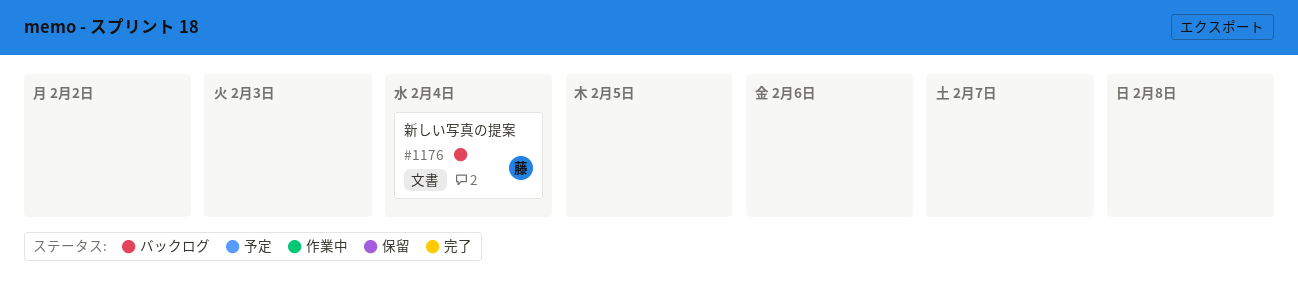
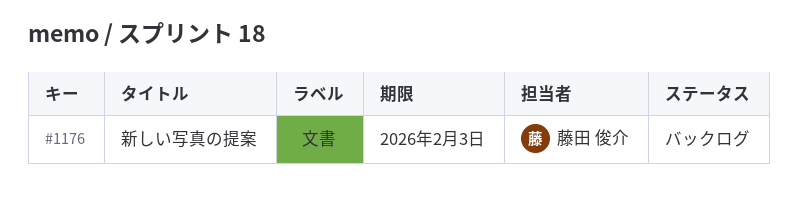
#1176, due: Feb 4 -> Feb 3

